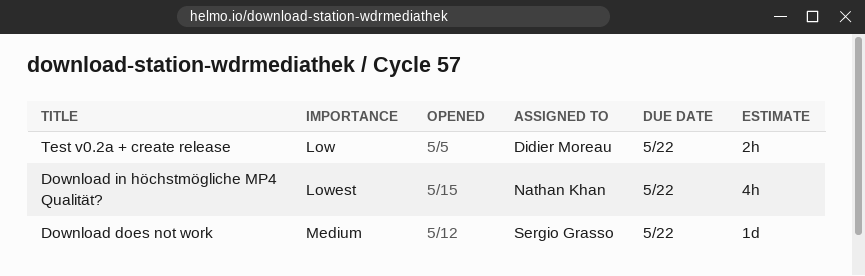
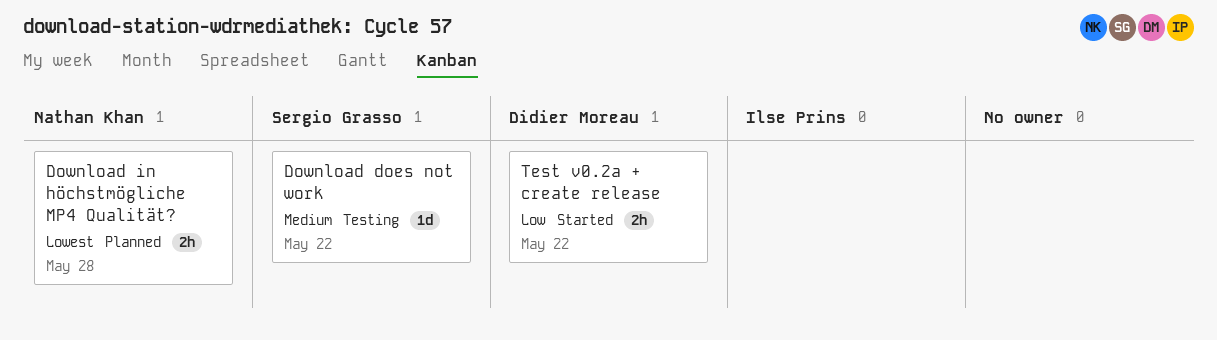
Download in höchstmögliche MP4 Qualität?, estimate: 4h -> 2h
Download in höchstmögliche MP4 Qualität?, due: May 22 -> May 28

